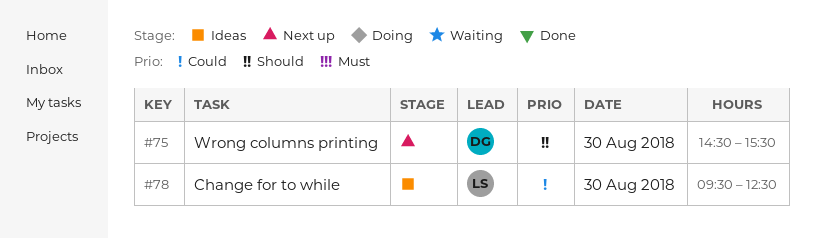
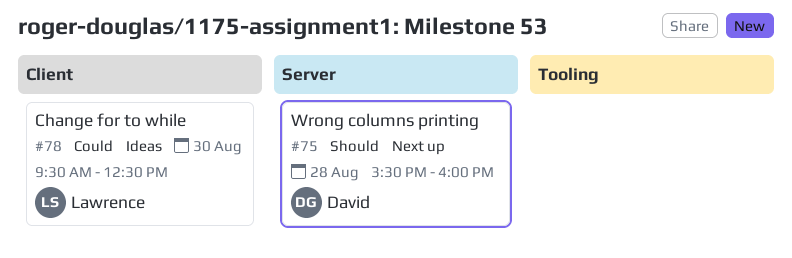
#75, day: Aug 30 -> Aug 28
#75, begins: 14:30 -> 15:30
#75, ends: 15:30 -> 16:00

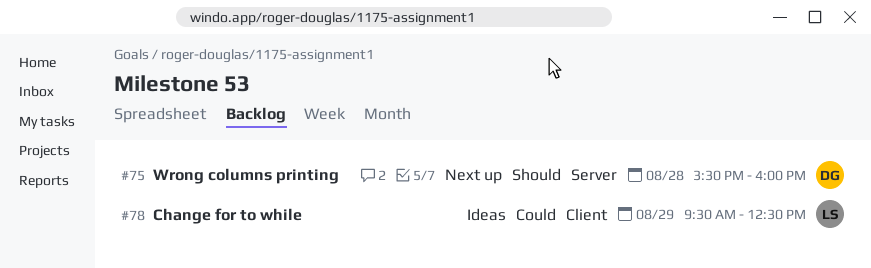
#78, day: Aug 30 -> Aug 29

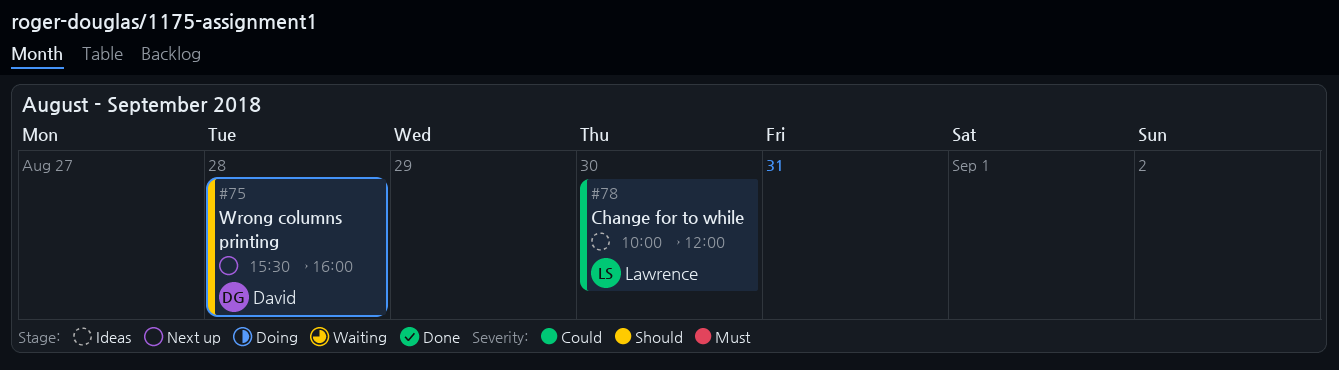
#78, day: Aug 29 -> Aug 30
#78, begins: 09:30 -> 10:00
#78, ends: 12:30 -> 12:00

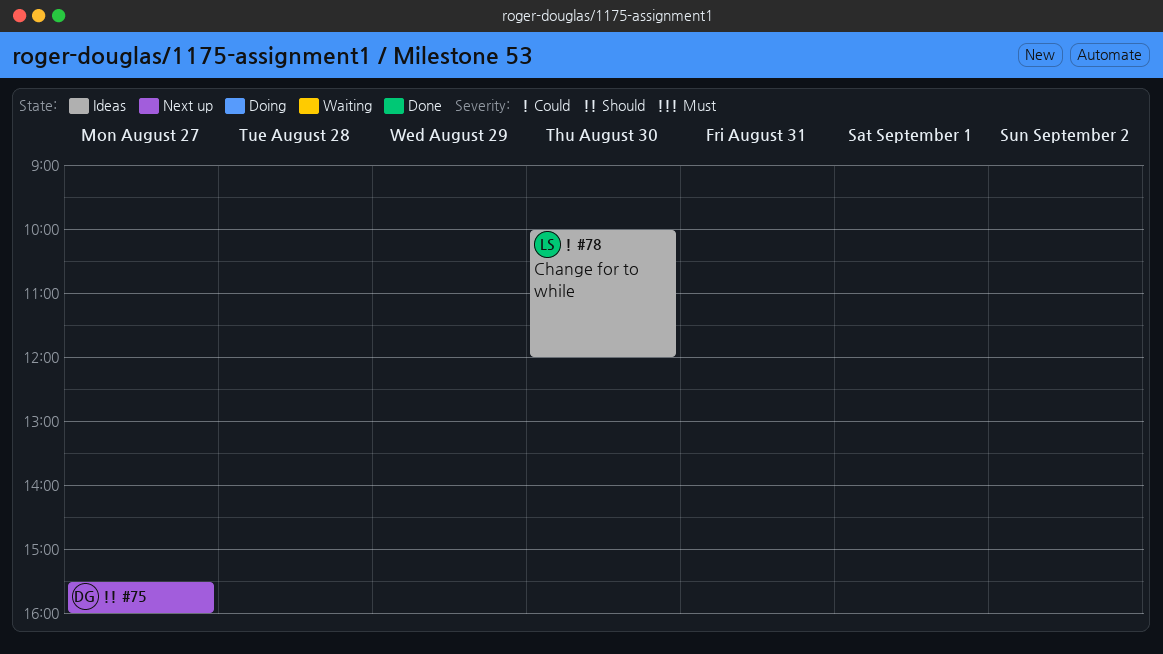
#75, day: Aug 28 -> Aug 27

